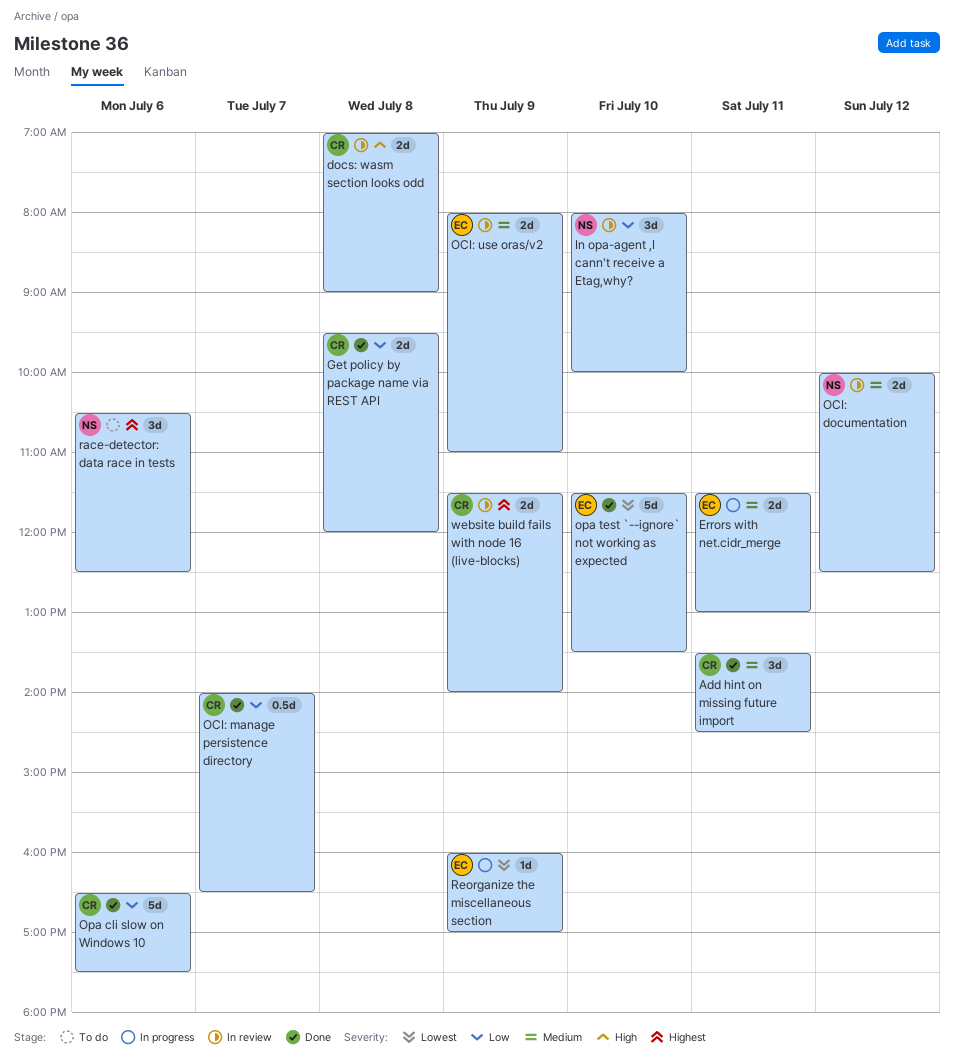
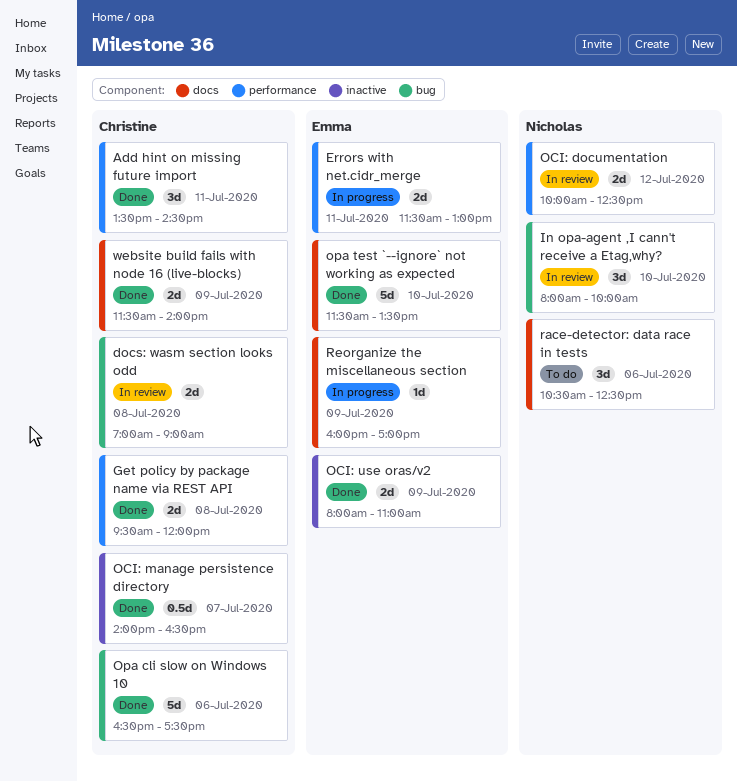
OCI: use oras/v2, status: In review -> Done
website build fails with node 16 (live-blocks), status: In review -> Done

